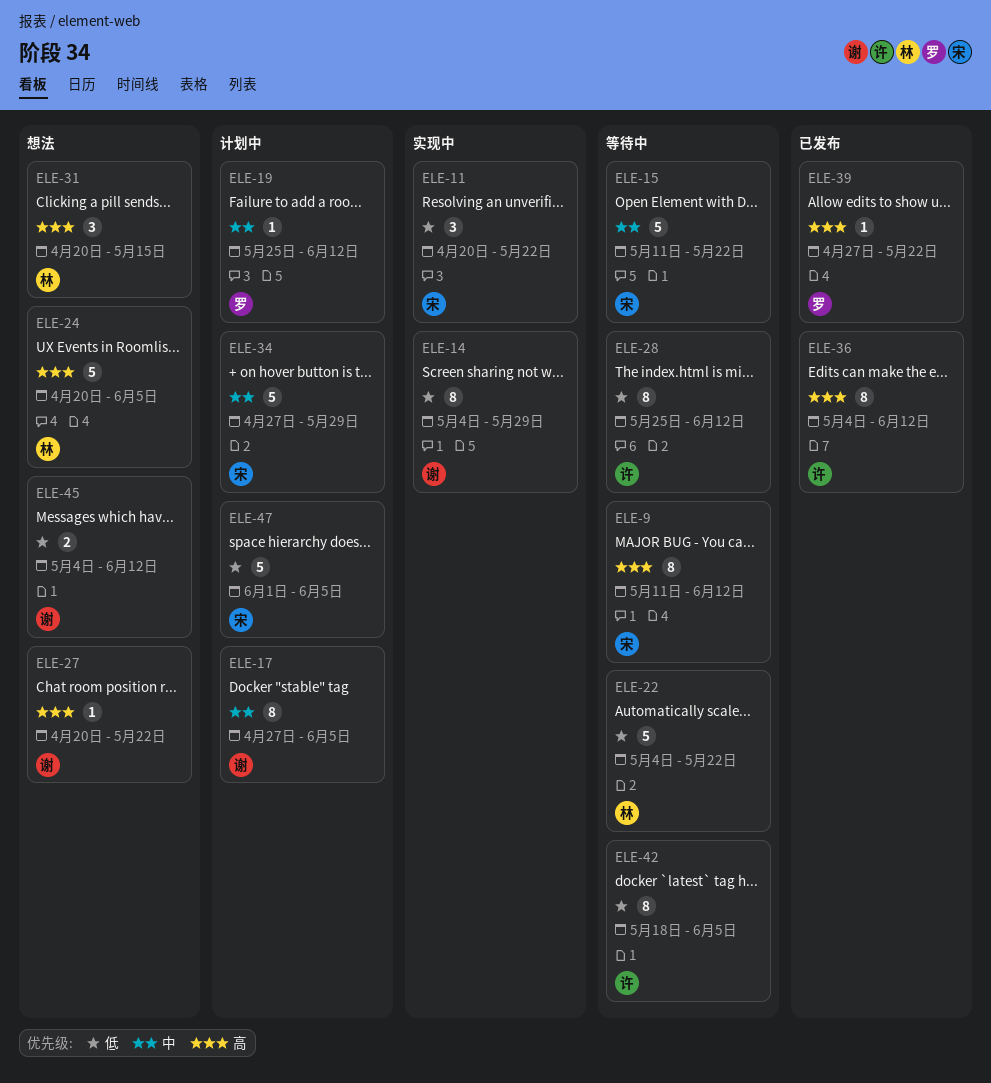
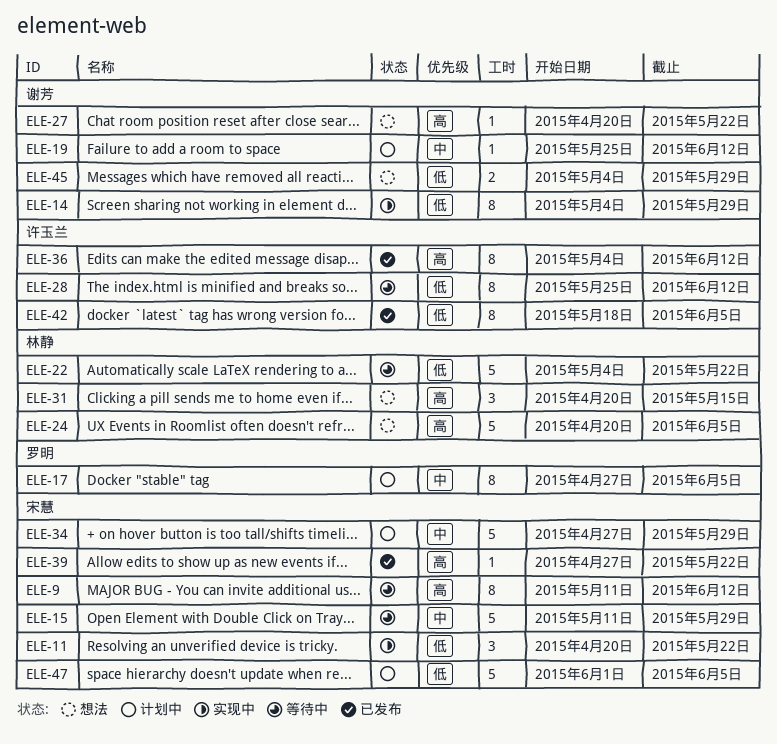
ELE-15, due: May 22 -> May 29
ELE-17, owner: 谢芳 -> 罗明
ELE-19, owner: 罗明 -> 谢芳
ELE-39, owner: 罗明 -> 宋慧
ELE-42, status: 等待中 -> 已发布
ELE-45, due: Jun 12 -> May 29

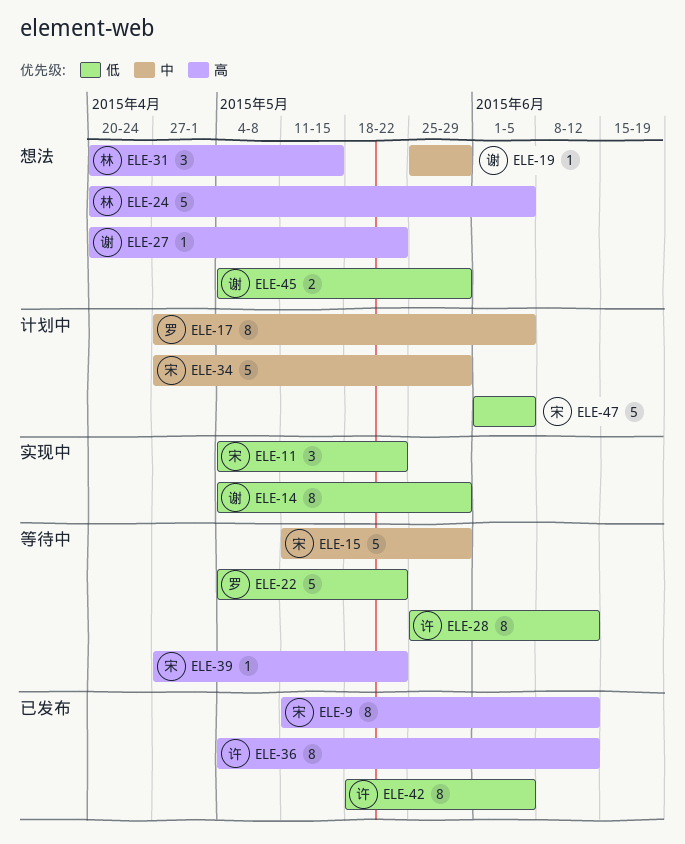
ELE-9, status: 等待中 -> 已发布
ELE-11, start: Apr 20 -> May 4
ELE-19, status: 计划中 -> 想法
ELE-19, due: Jun 12 -> May 29
ELE-22, owner: 林静 -> 罗明
ELE-39, status: 已发布 -> 等待中

